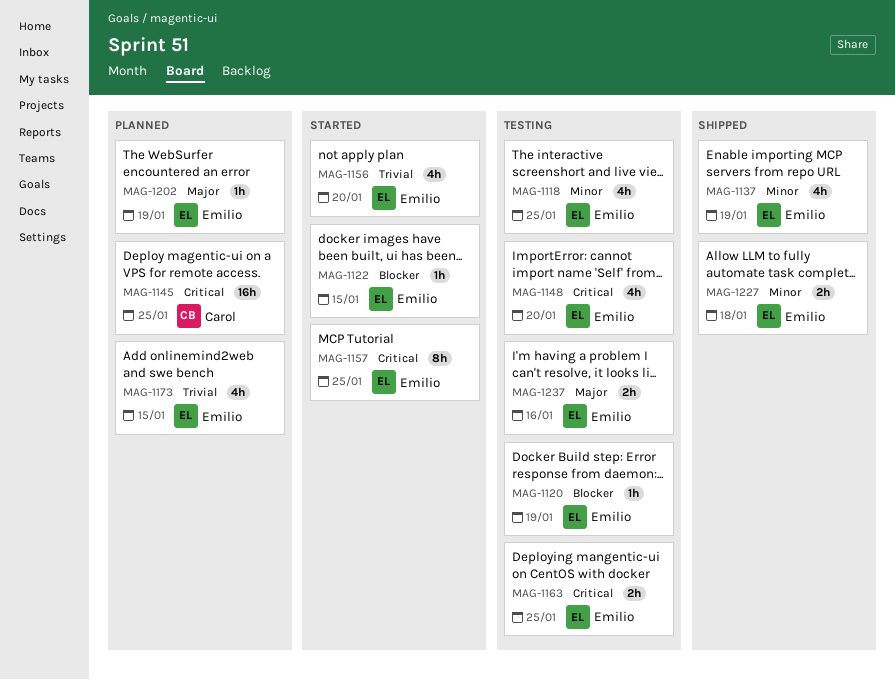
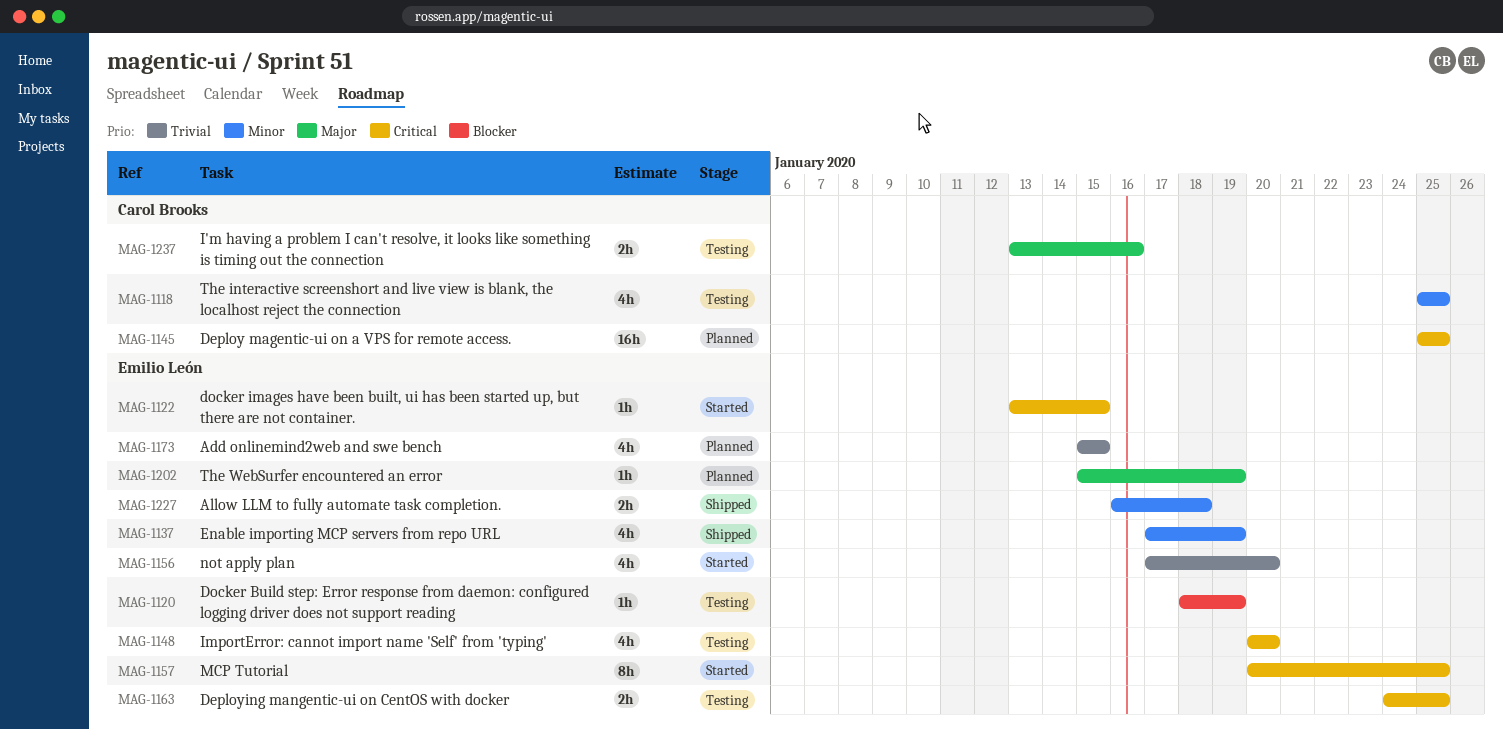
MAG-1118, owner: Emilio León -> Carol Brooks
MAG-1122, priority: Blocker -> Critical
MAG-1237, owner: Emilio León -> Carol Brooks

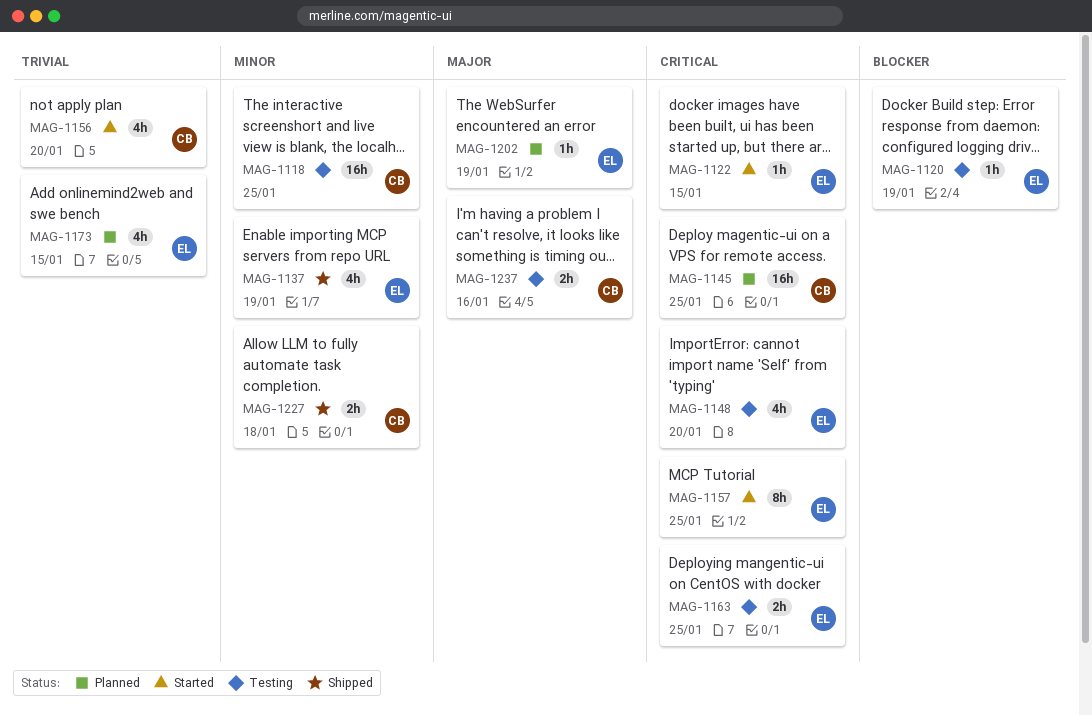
MAG-1118, estimate: 4h -> 16h
MAG-1156, owner: Emilio León -> Carol Brooks
MAG-1227, owner: Emilio León -> Carol Brooks

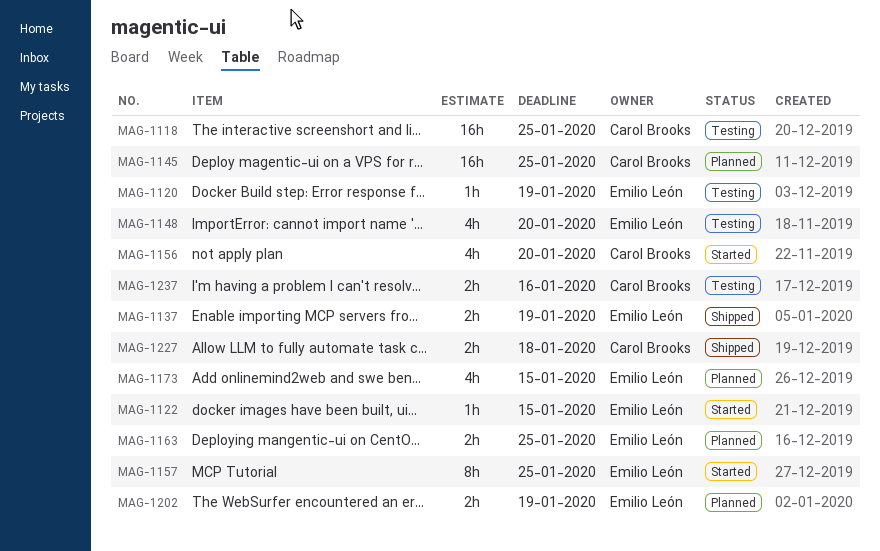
MAG-1137, estimate: 4h -> 2h
MAG-1163, status: Testing -> Planned
MAG-1202, estimate: 1h -> 2h

